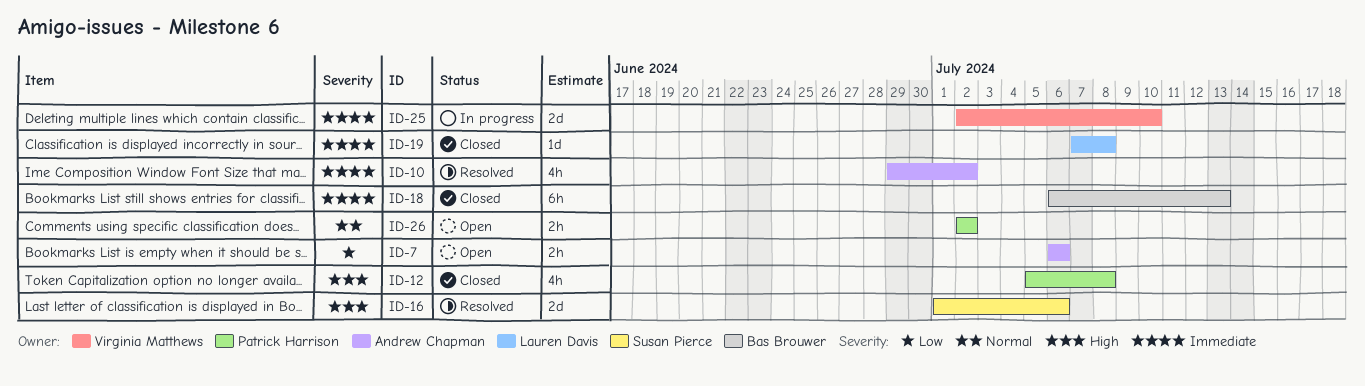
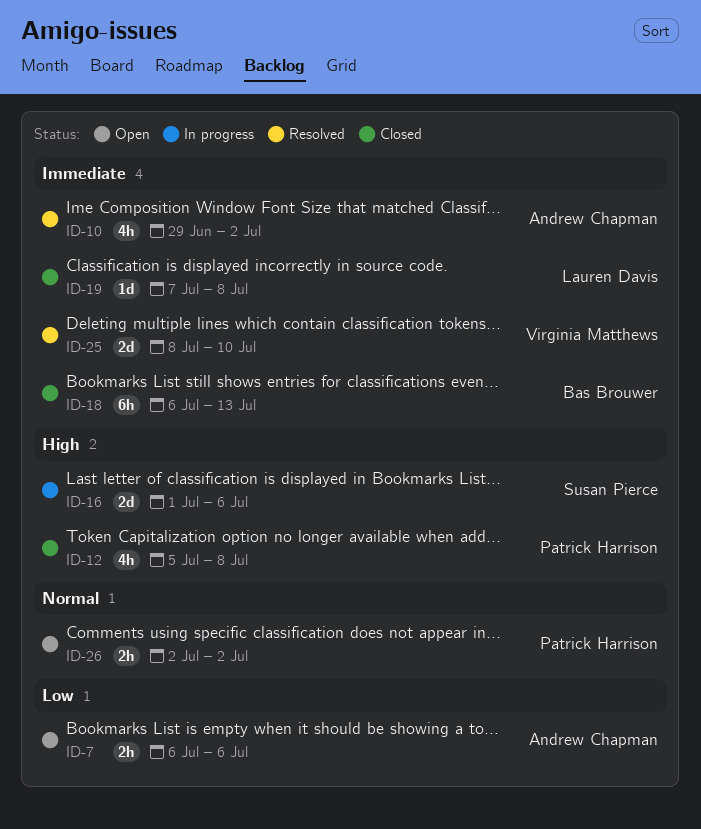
ID-16, status: Resolved -> In progress
ID-25, status: In progress -> Resolved
ID-25, start: Jul 2 -> Jul 8

